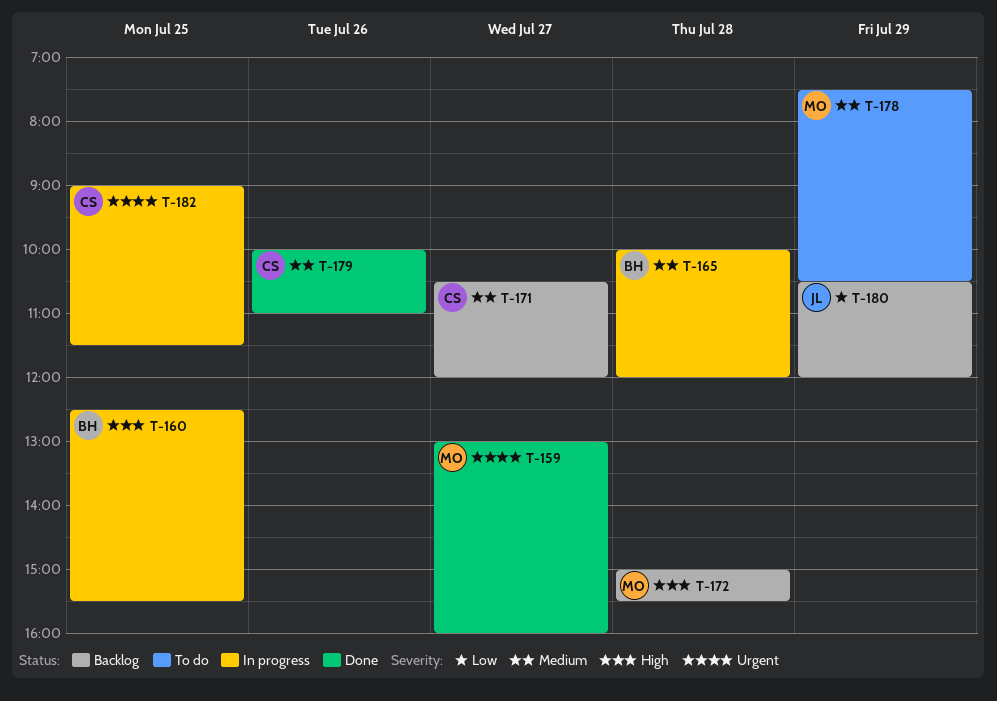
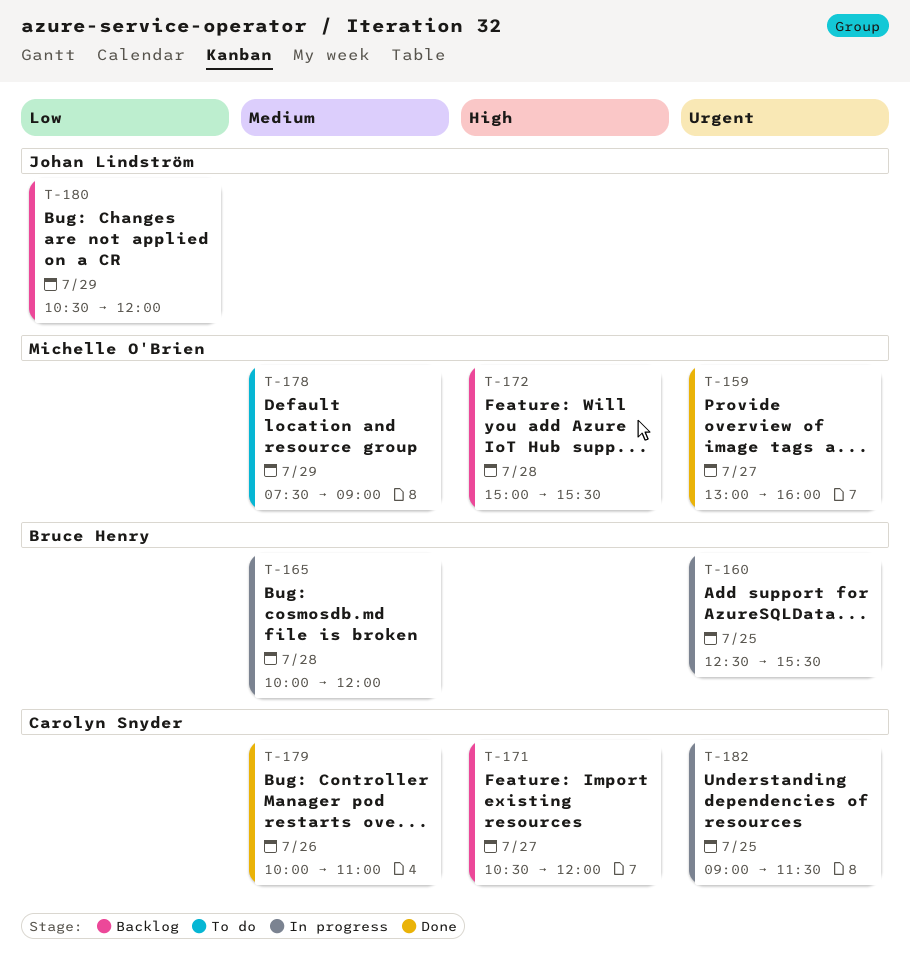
T-160, priority: High -> Urgent
T-171, priority: Medium -> High
T-178, ends: 10:30 -> 09:00

